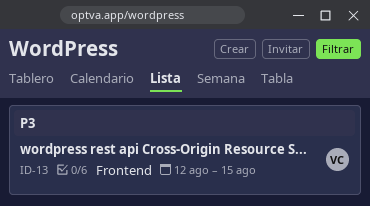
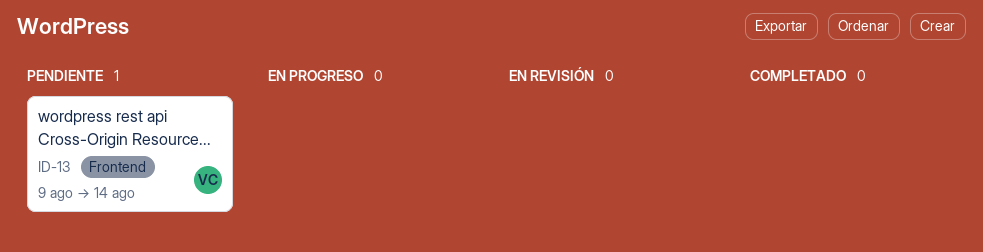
ID-13, start: Aug 12 -> Aug 9
ID-13, due: Aug 15 -> Aug 14

